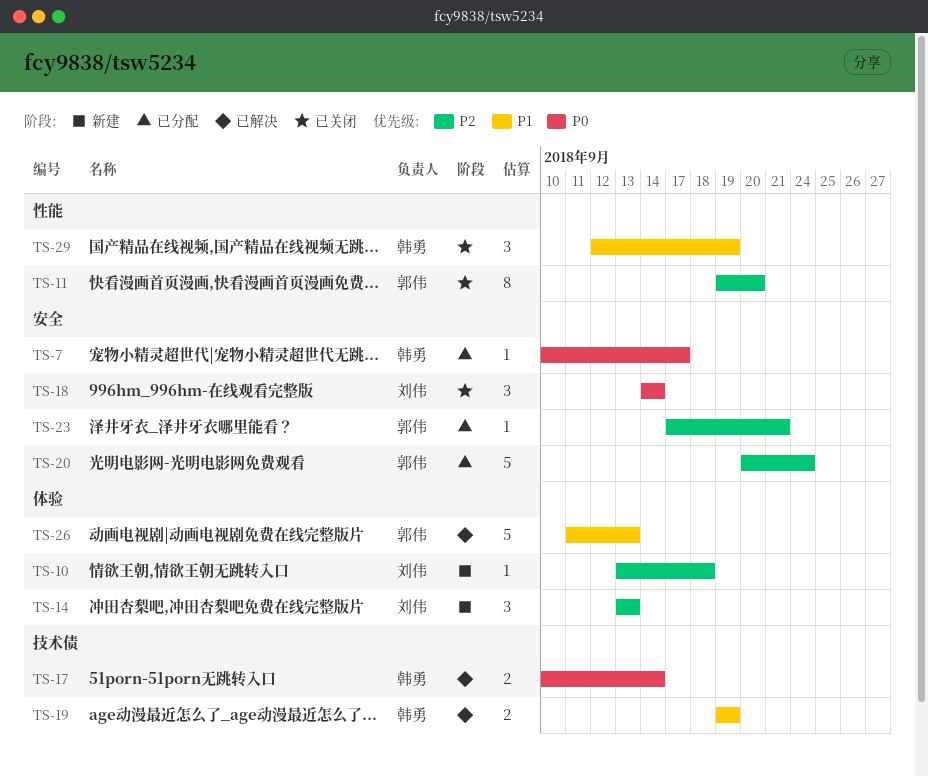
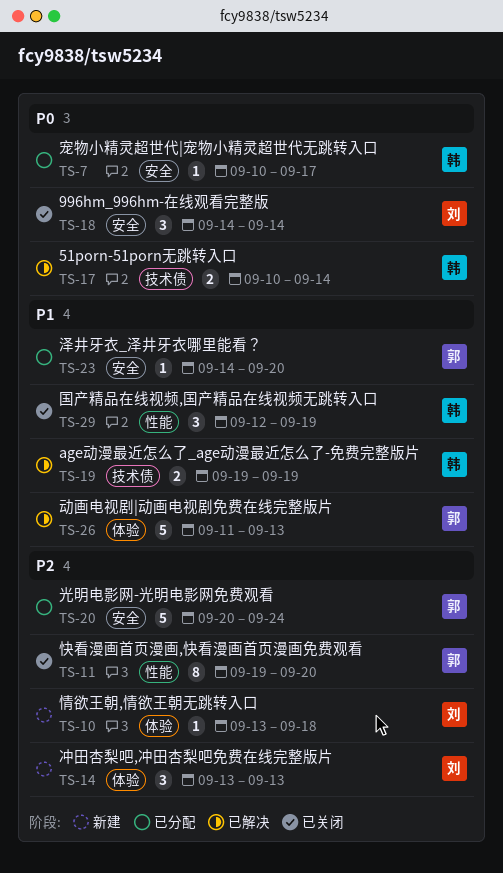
TS-23, priority: P2 -> P1
TS-23, start: Sep 17 -> Sep 14
TS-23, due: Sep 21 -> Sep 20

